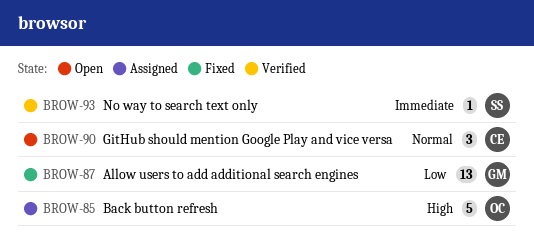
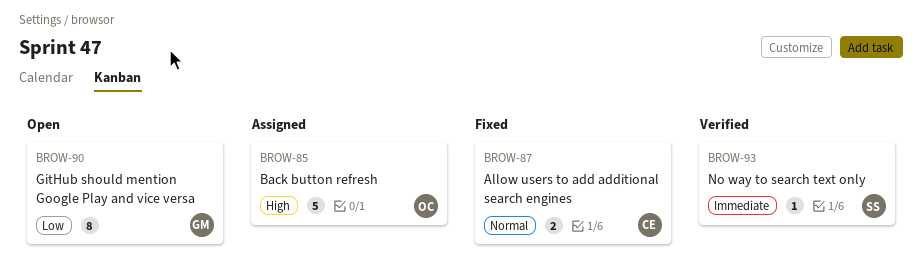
BROW-87, owner: GM -> CE
BROW-87, priority: Low -> Normal
BROW-87, estimate: 13 -> 2
BROW-90, owner: CE -> GM
BROW-90, priority: Normal -> Low
BROW-90, estimate: 3 -> 8

